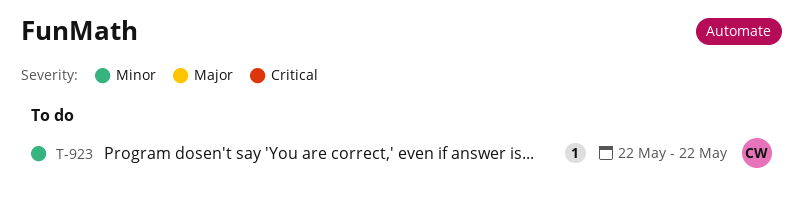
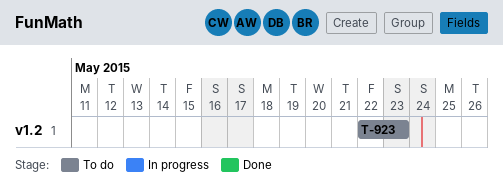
T-923, due: May 22 -> May 23

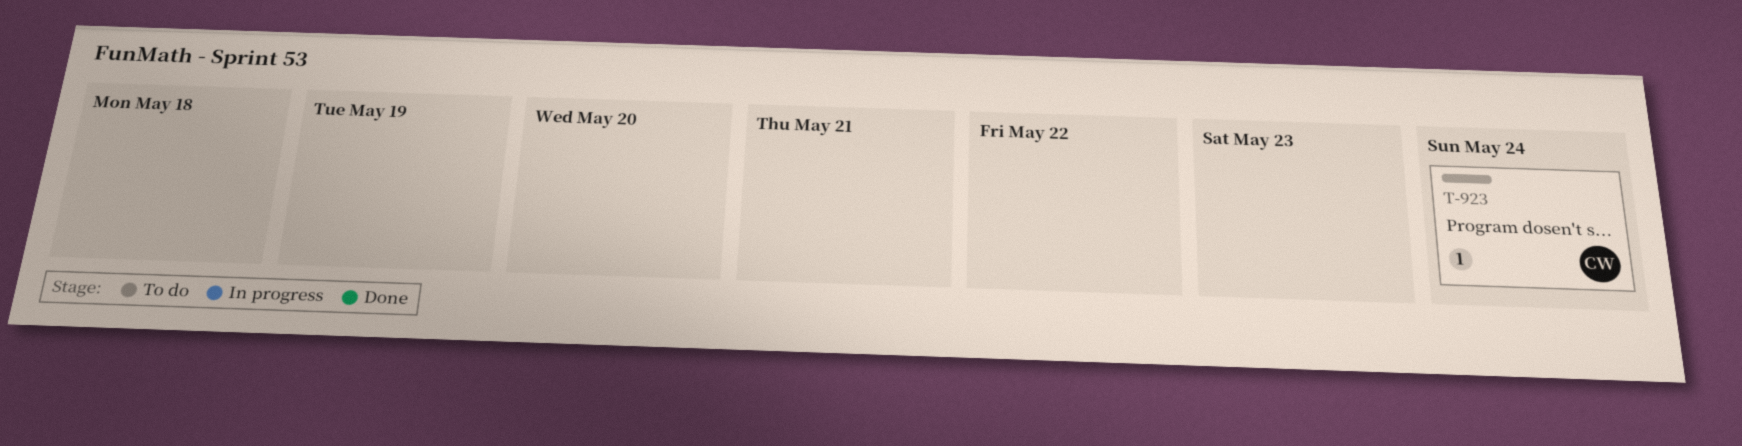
T-923, due: May 23 -> May 24

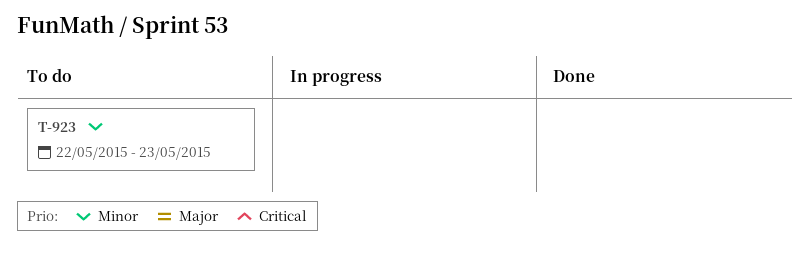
T-923, due: May 24 -> May 23

